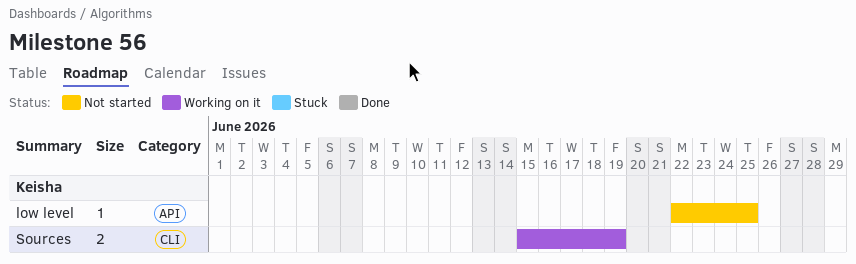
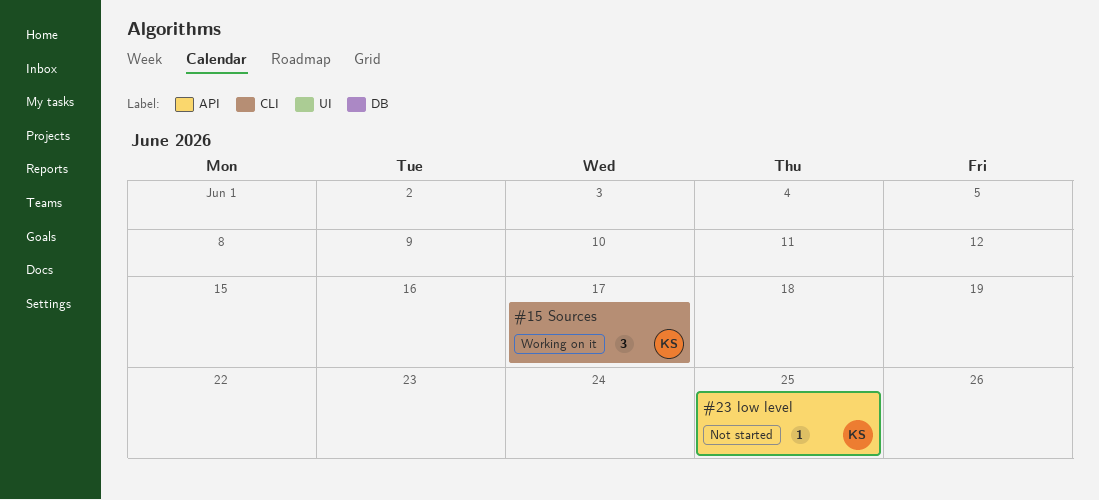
Sources, estimate: 2 -> 3
Sources, due: Jun 19 -> Jun 17

